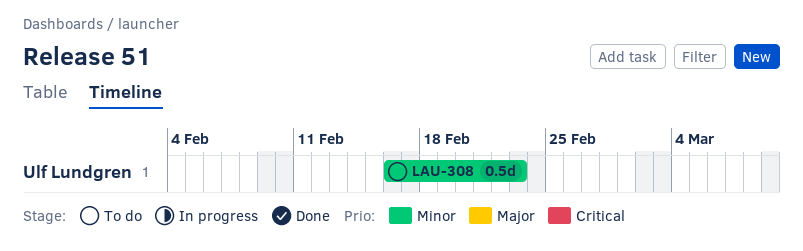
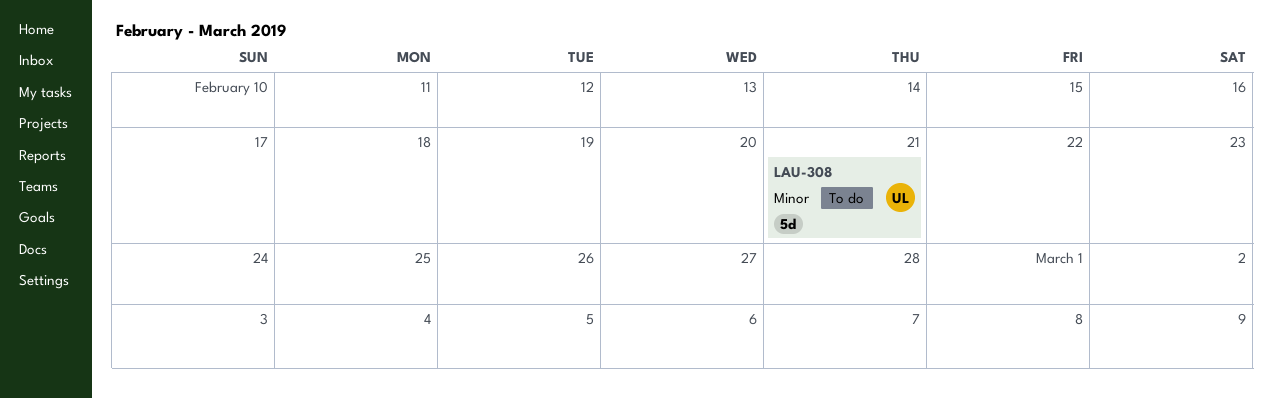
LAU-308, estimate: 0.5d -> 5d
LAU-308, due: Feb 23 -> Feb 21

